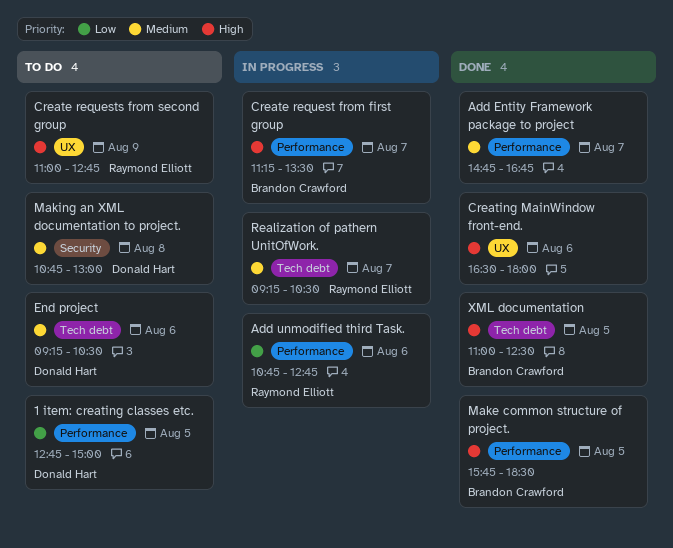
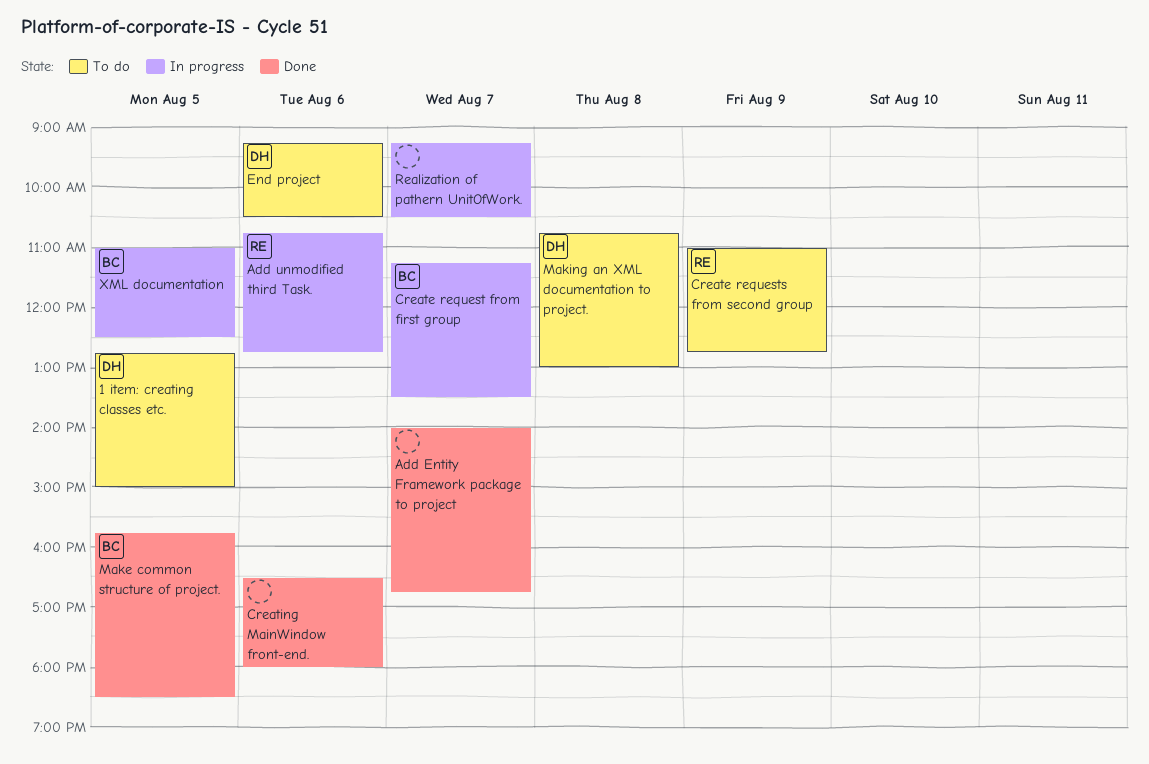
Add Entity Framework package to project, begins: 14:45 -> 14:00
Realization of pathern UnitOfWork., owner: Raymond Elliott -> none
XML documentation, status: Done -> In progress

